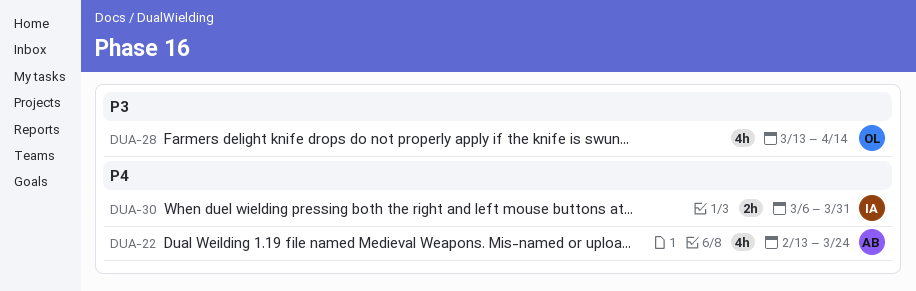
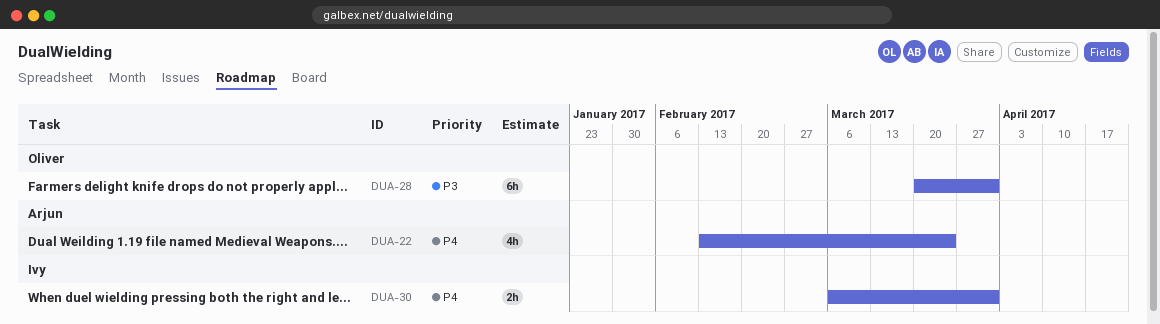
DUA-28, estimate: 4h -> 6h
DUA-28, start: Mar 13 -> Mar 20
DUA-28, due: Apr 14 -> Mar 31

